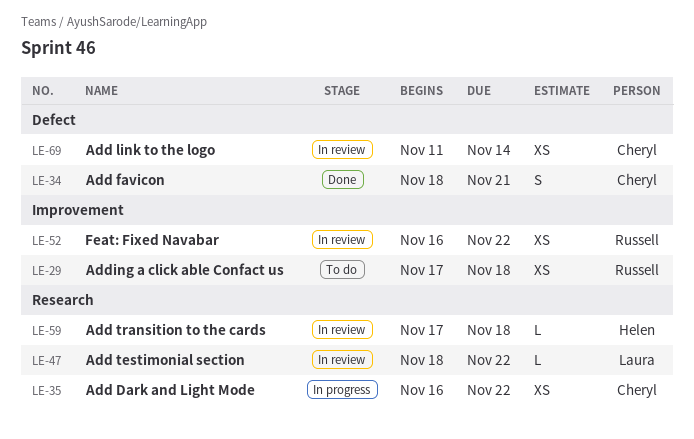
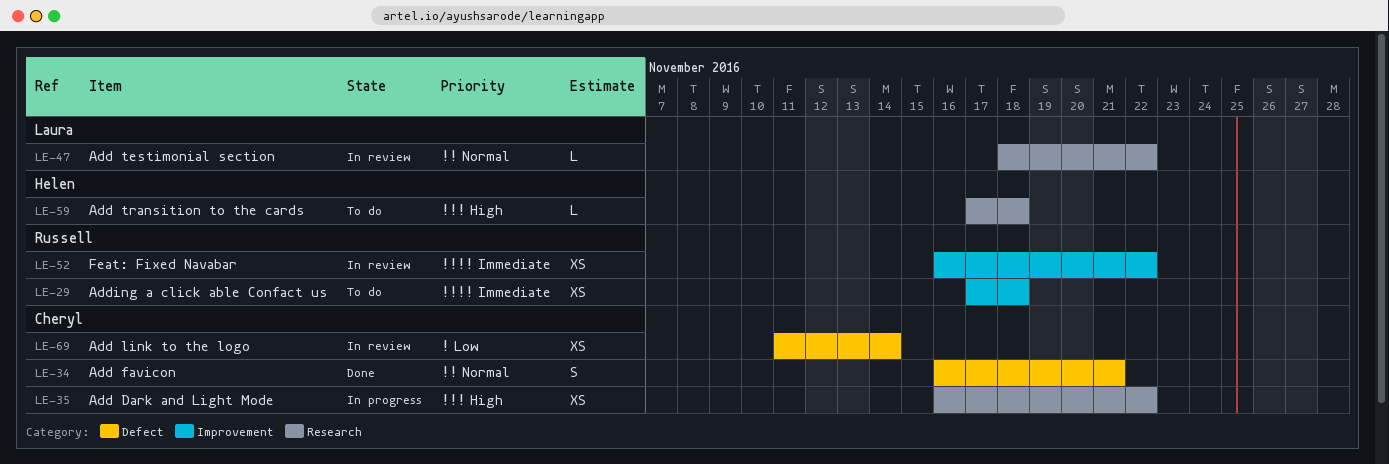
LE-34, start: Nov 18 -> Nov 16
LE-59, status: In review -> To do

